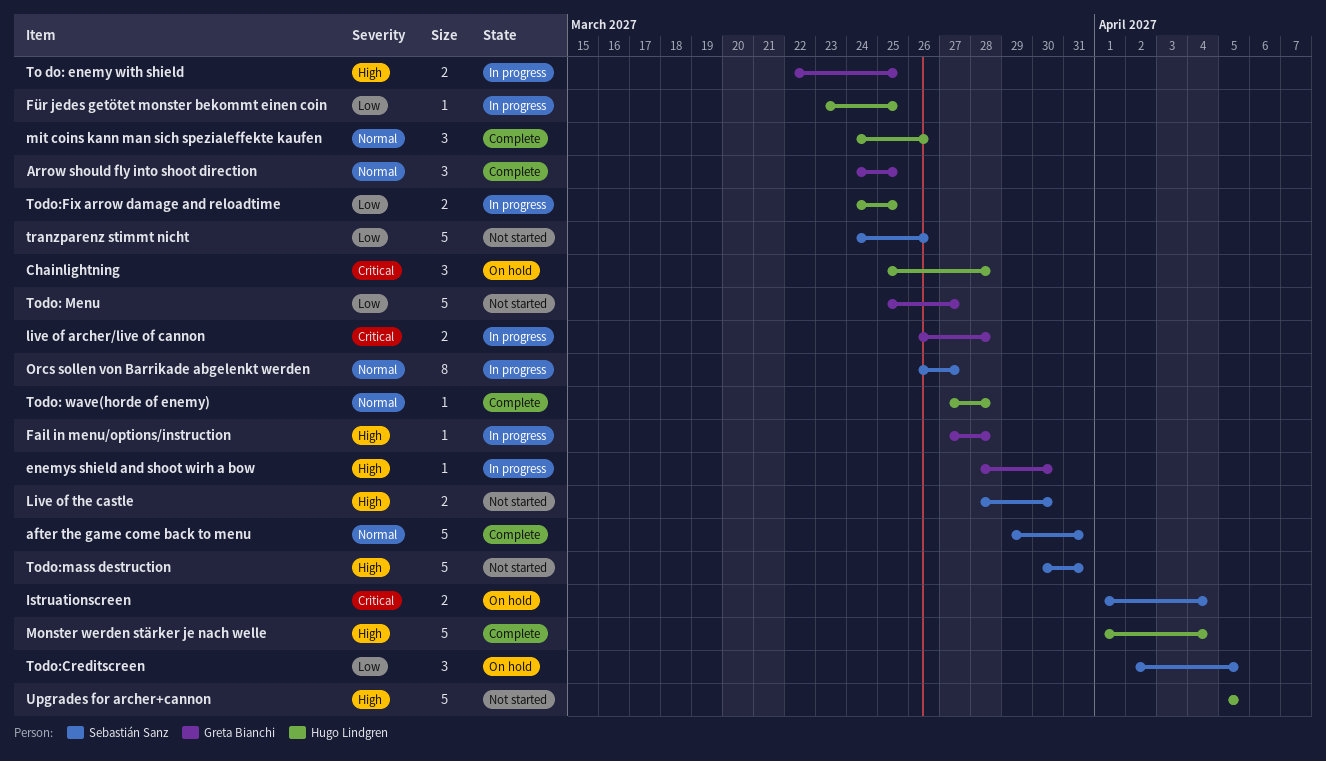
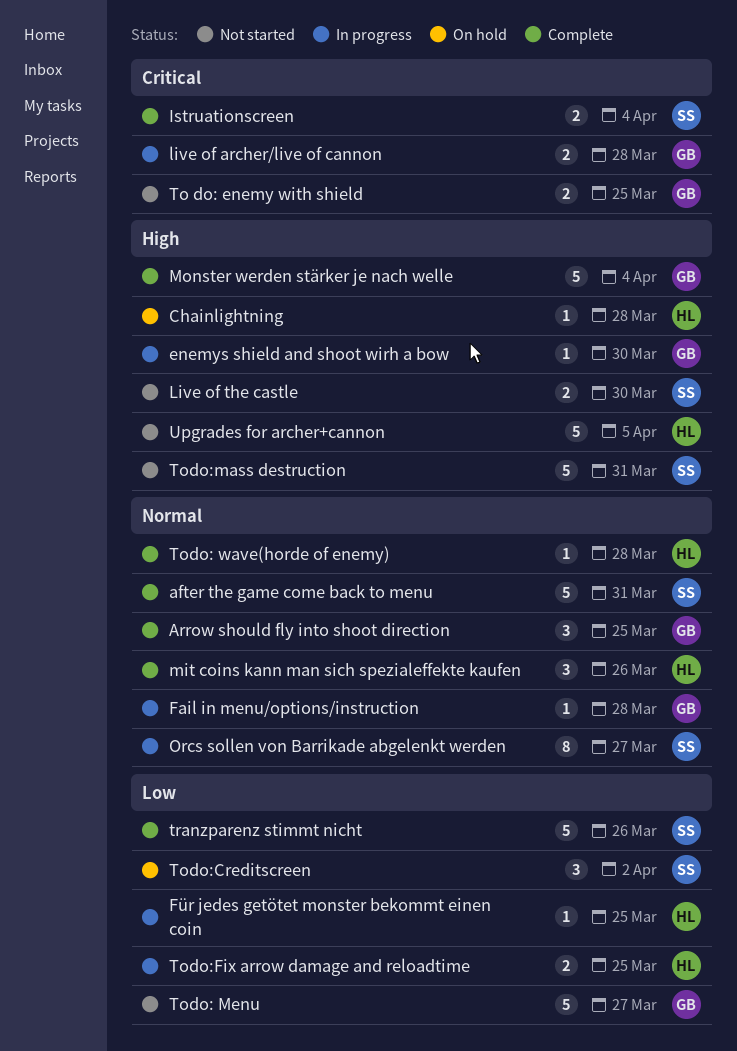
Chainlightning, priority: Critical -> High
Chainlightning, estimate: 3 -> 1
Fail in menu/options/instruction, priority: High -> Normal
Istruationscreen, status: On hold -> Complete
Monster werden stärker je nach welle, owner: Hugo Lindgren -> Greta Bianchi
To do: enemy with shield, status: In progress -> Not started
To do: enemy with shield, priority: High -> Critical
Todo:Creditscreen, due: Apr 5 -> Apr 2
tranzparenz stimmt nicht, status: Not started -> Complete

